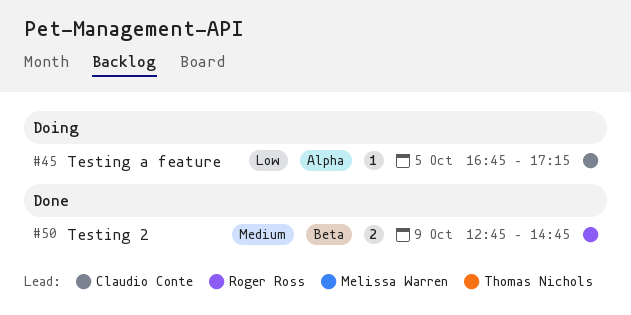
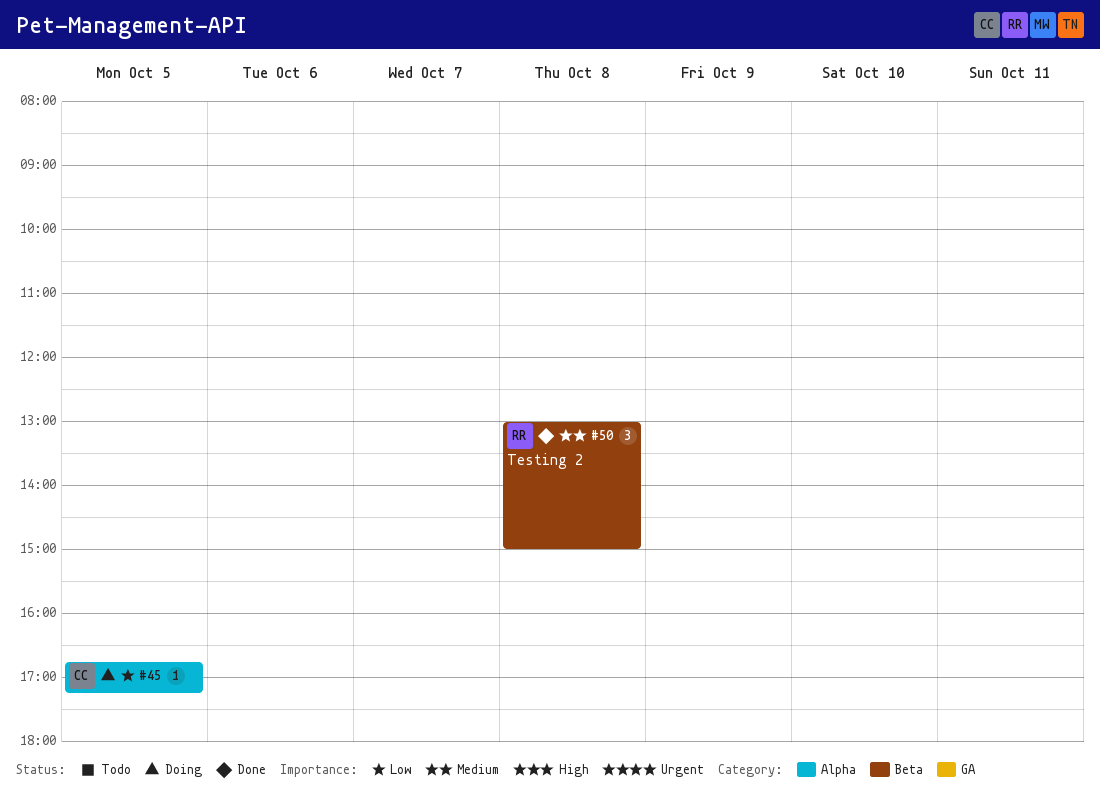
#50, estimate: 2 -> 3
#50, day: Oct 9 -> Oct 8
#50, begins: 12:45 -> 13:00
#50, ends: 14:45 -> 15:00

